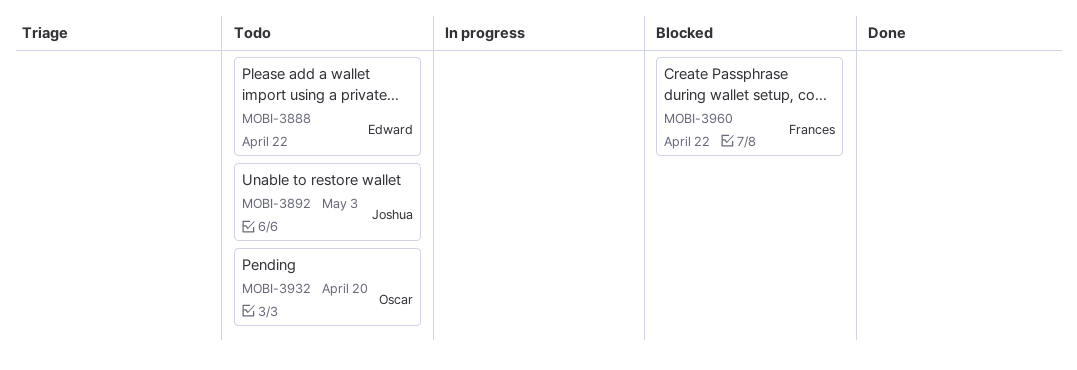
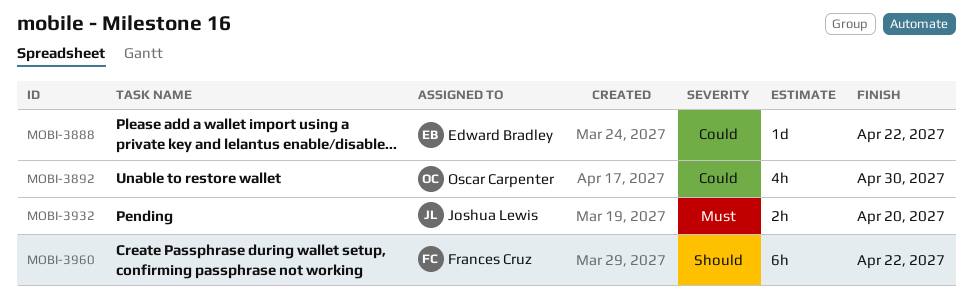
MOBI-3892, owner: Joshua Lewis -> Oscar Carpenter
MOBI-3892, due: May 3 -> Apr 30
MOBI-3932, owner: Oscar Carpenter -> Joshua Lewis

